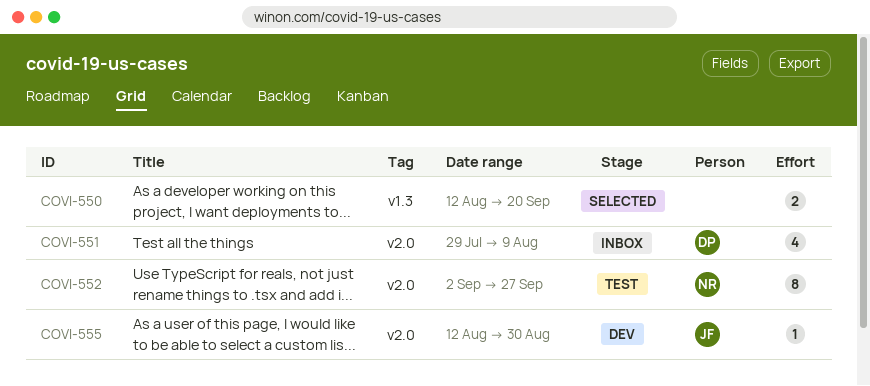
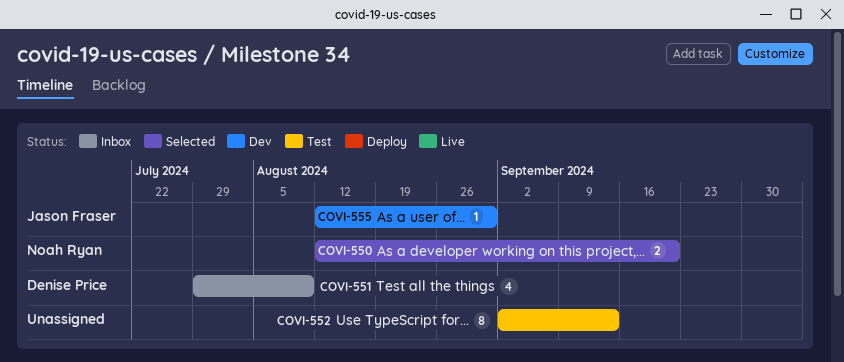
COVI-550, owner: none -> Noah Ryan
COVI-552, owner: Noah Ryan -> none
COVI-552, due: Sep 27 -> Sep 13

